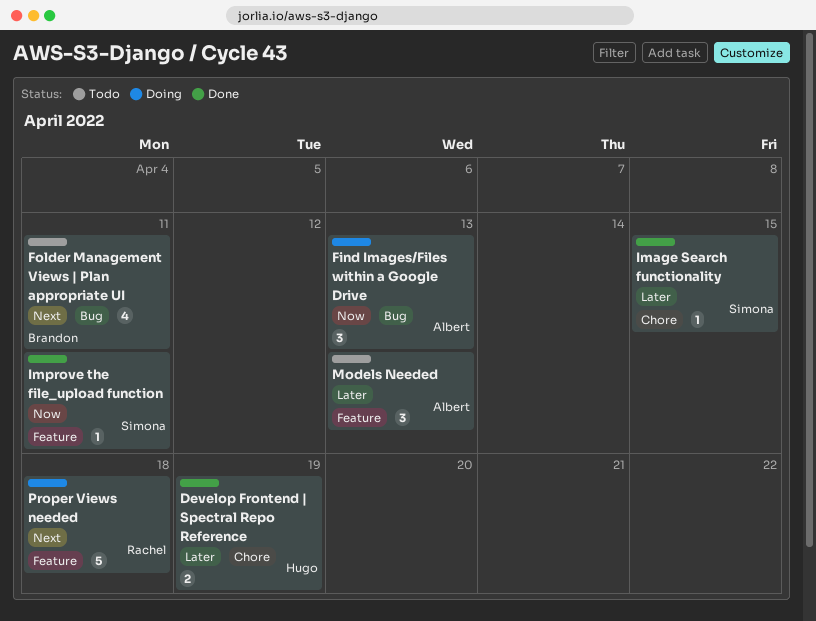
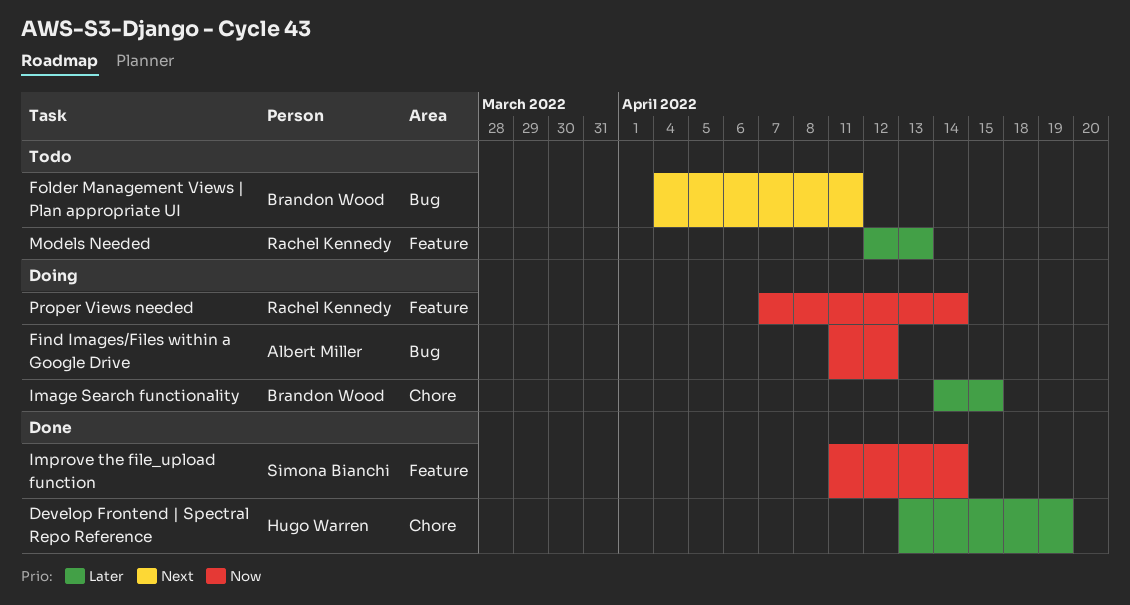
Find Images/Files within a Google Drive, due: Apr 13 -> Apr 12
Image Search functionality, status: Done -> Doing
Image Search functionality, owner: Simona Bianchi -> Brandon Wood
Improve the file_upload function, due: Apr 11 -> Apr 14
Models Needed, owner: Albert Miller -> Rachel Kennedy
Proper Views needed, priority: Next -> Now
Proper Views needed, due: Apr 18 -> Apr 14

